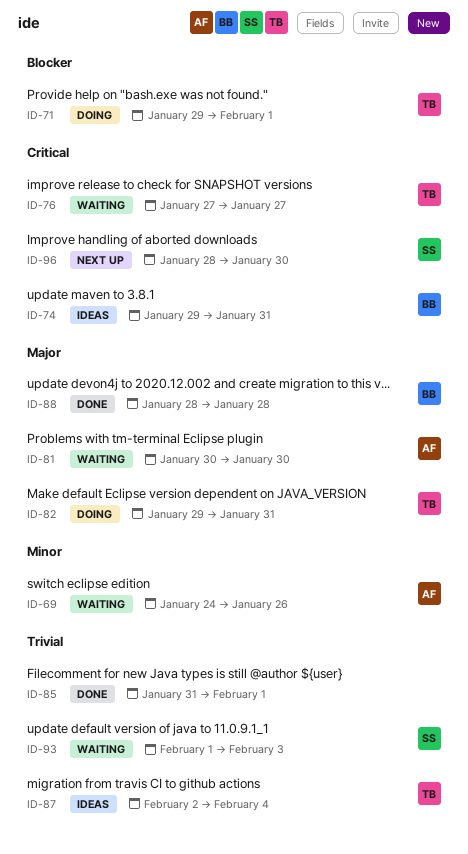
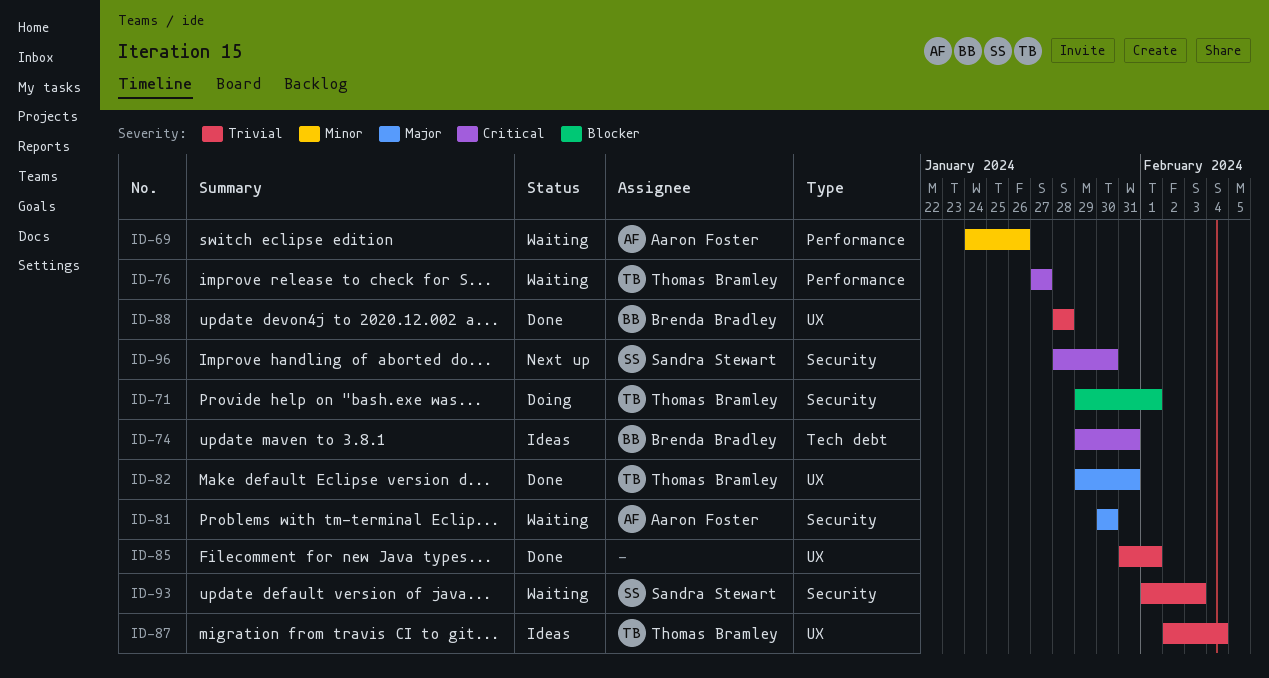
ID-82, status: Doing -> Done
ID-88, priority: Major -> Trivial

